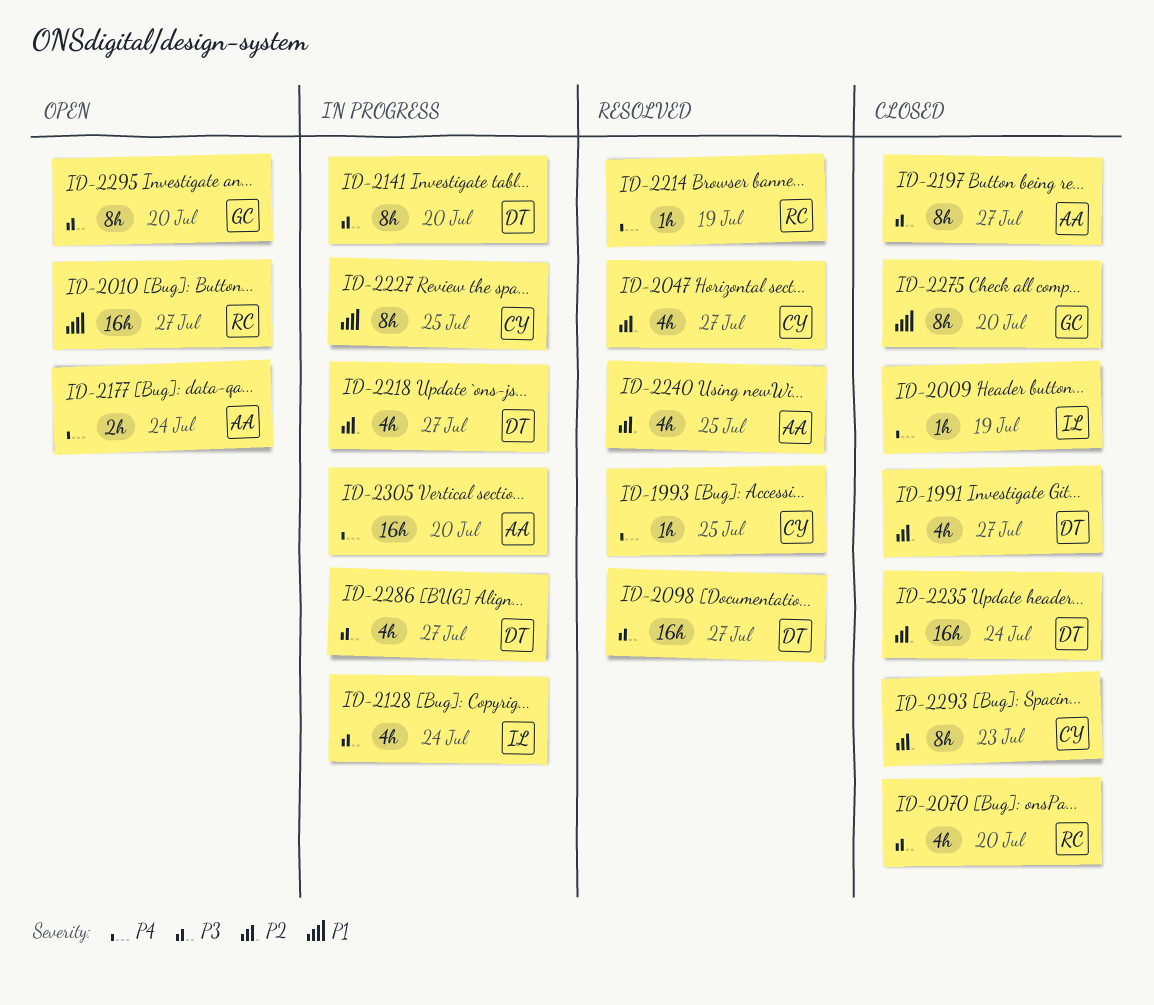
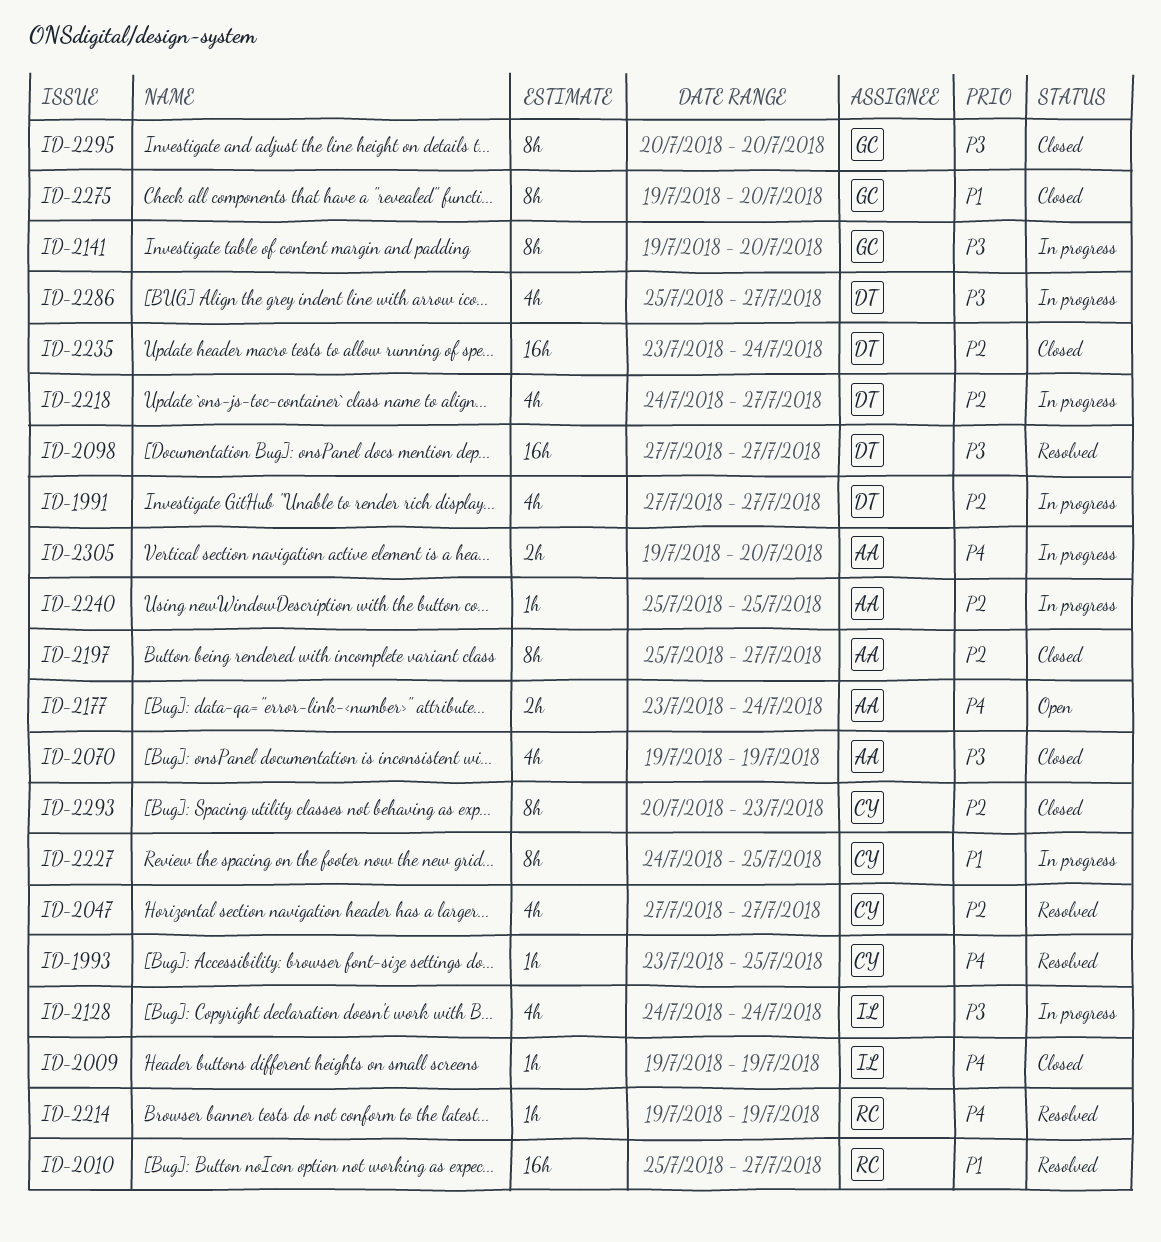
ID-1991, status: Closed -> In progress
ID-2010, status: Open -> Resolved
ID-2070, owner: RC -> AA
ID-2070, due: Jul 20 -> Jul 19
ID-2141, owner: DT -> GC
ID-2197, priority: P3 -> P2
ID-2240, status: Resolved -> In progress
ID-2240, estimate: 4h -> 1h
ID-2295, status: Open -> Closed
ID-2305, estimate: 16h -> 2h

